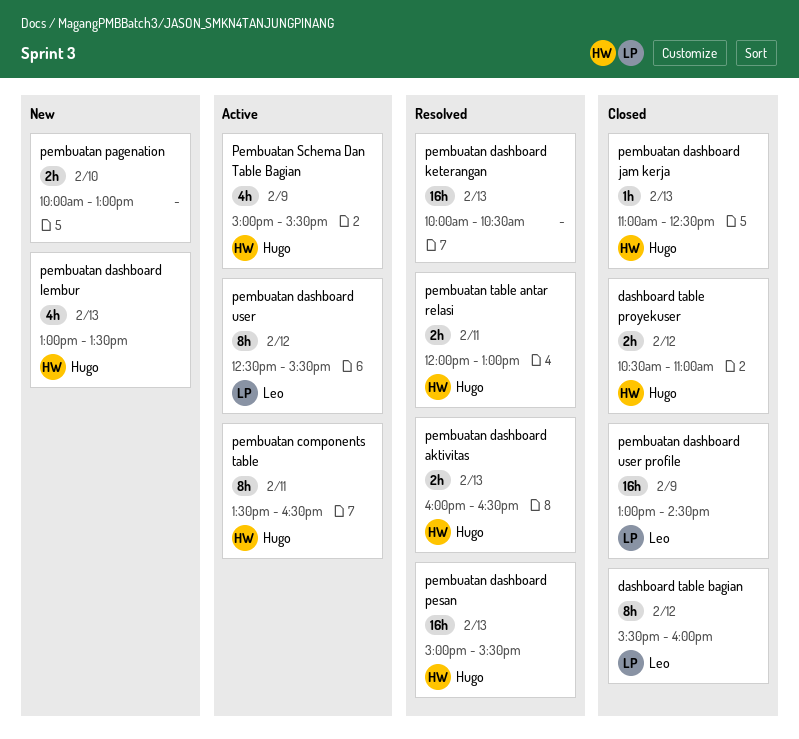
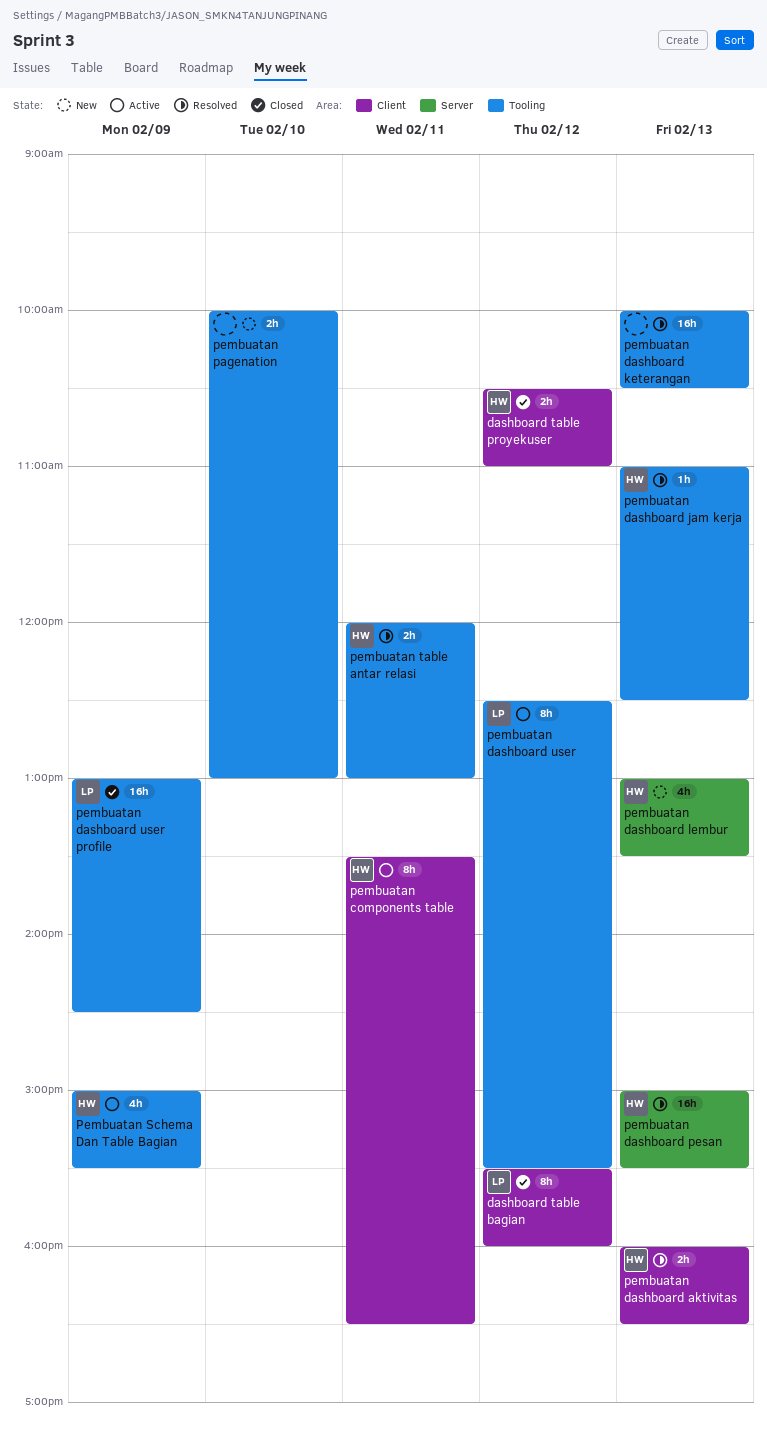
pembuatan dashboard jam kerja, status: Closed -> Resolved

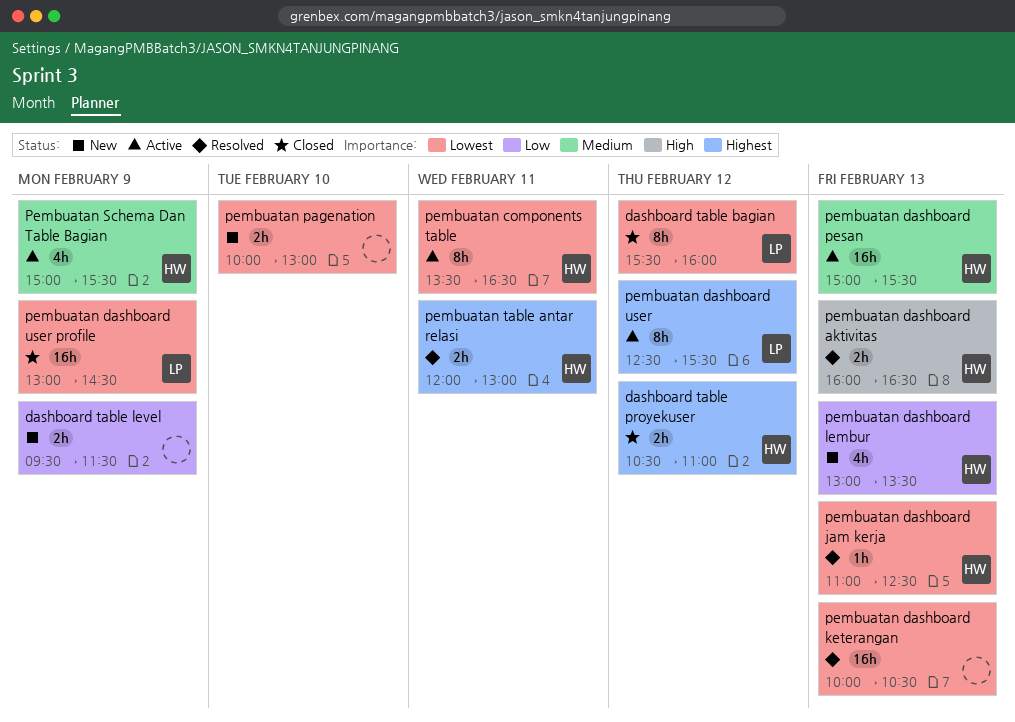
dashboard table level: none -> present
pembuatan dashboard pesan, status: Resolved -> Active

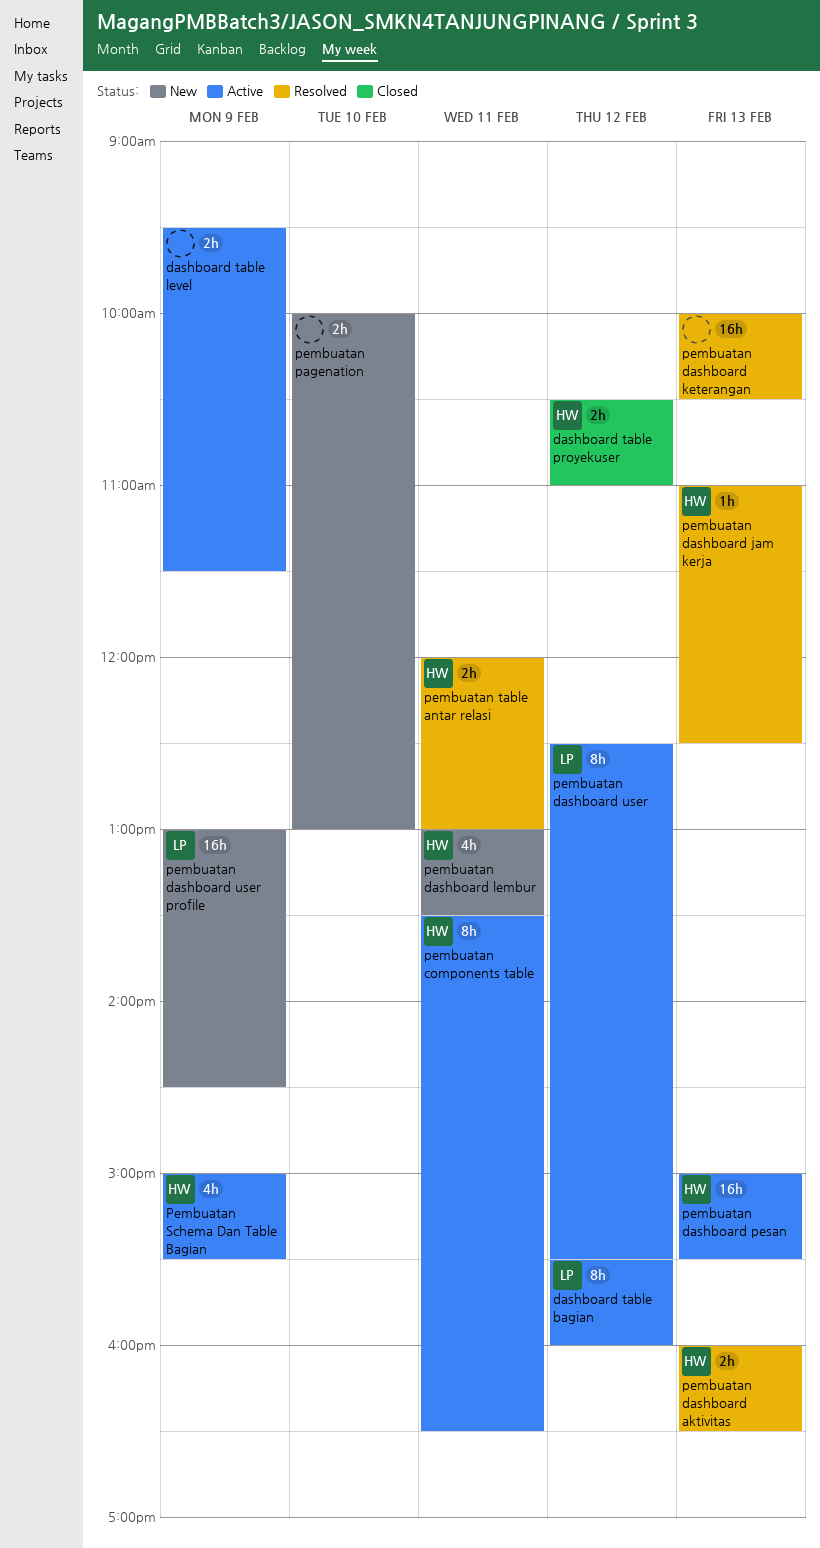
dashboard table bagian, status: Closed -> Active
dashboard table level, status: New -> Active
pembuatan dashboard lembur, day: Feb 13 -> Feb 11
pembuatan dashboard user profile, status: Closed -> New

